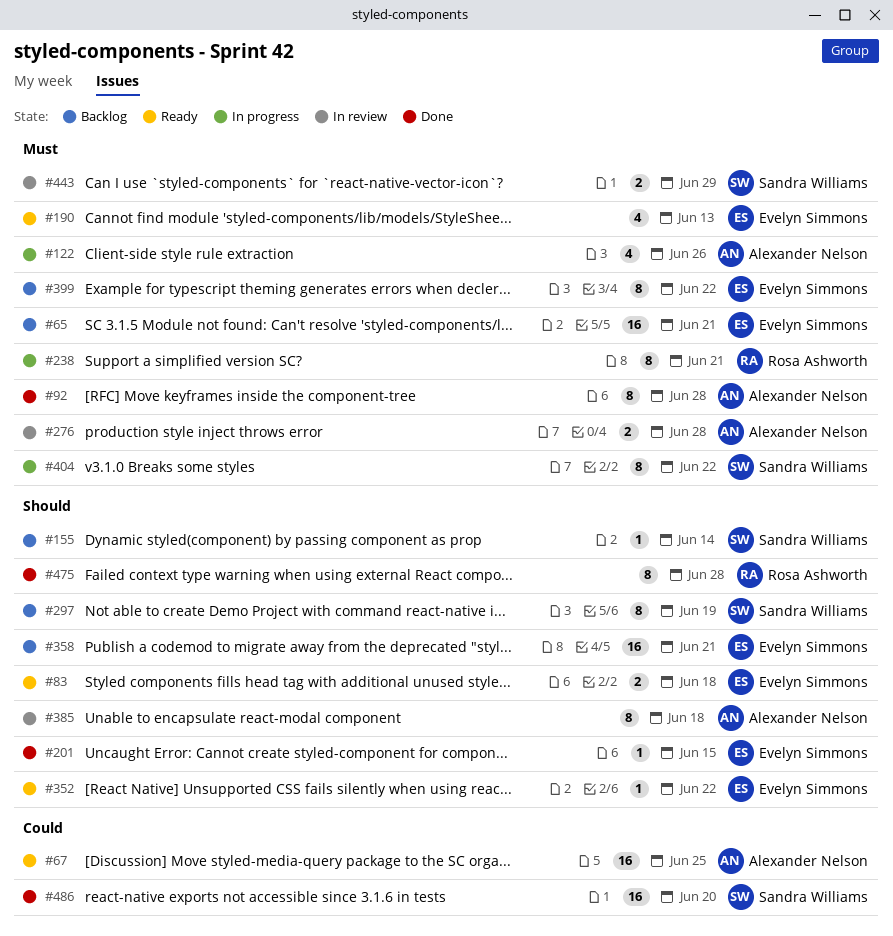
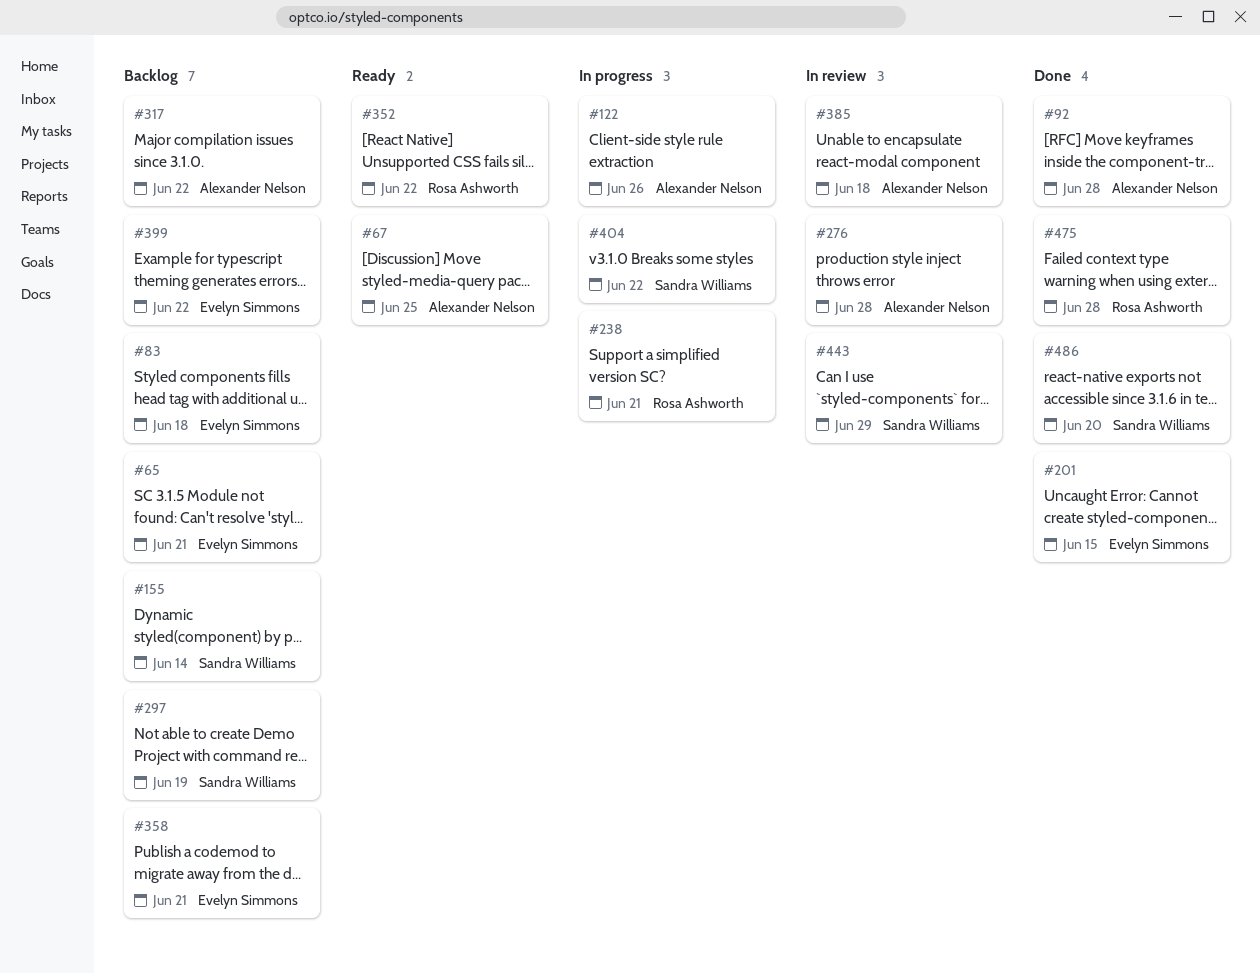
#83, status: Ready -> Backlog
#190: present -> none
#317: none -> present
#352, owner: Evelyn Simmons -> Rosa Ashworth

